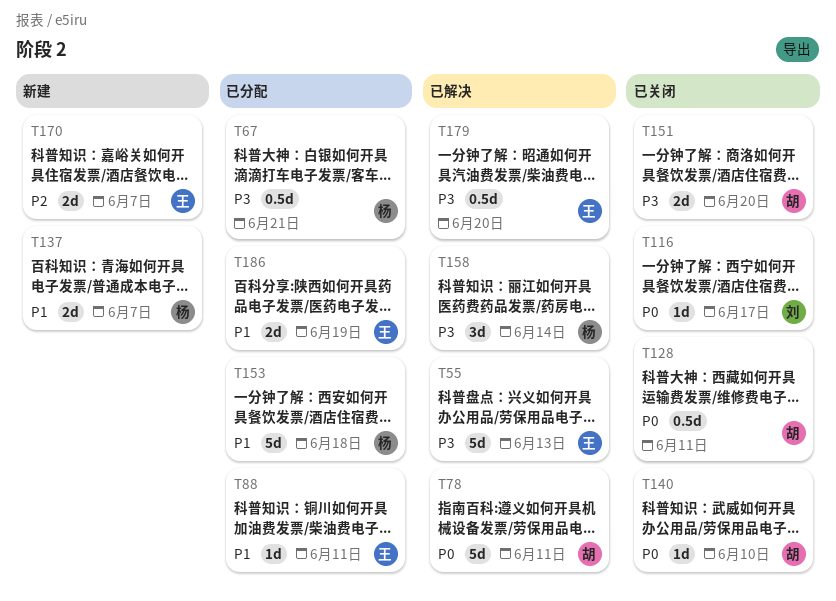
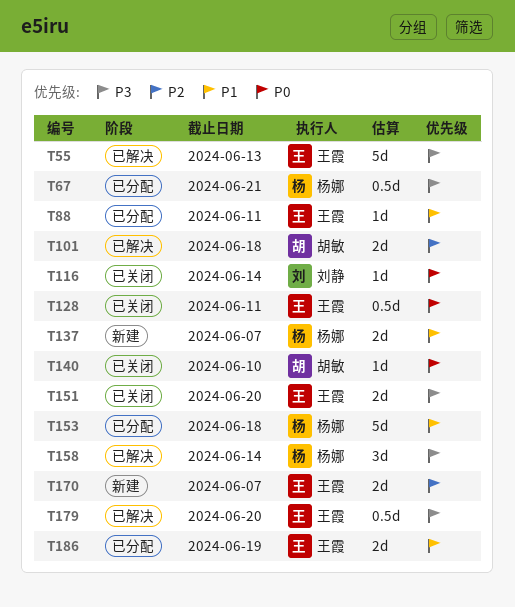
T78: present -> none
T101: none -> present
T116, due: Jun 17 -> Jun 14
T128, owner: 胡敏 -> 王霞
T151, owner: 胡敏 -> 王霞

